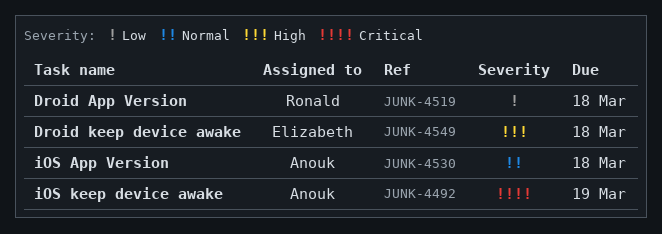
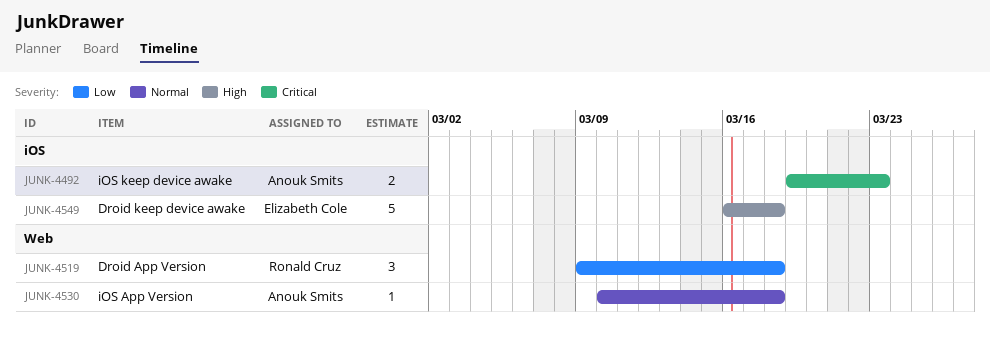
JUNK-4492, due: Mar 19 -> Mar 23

